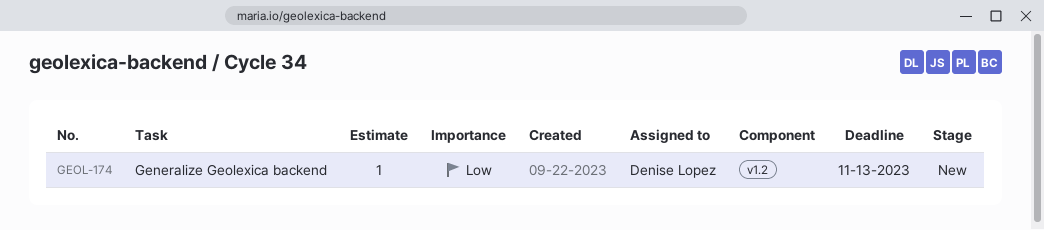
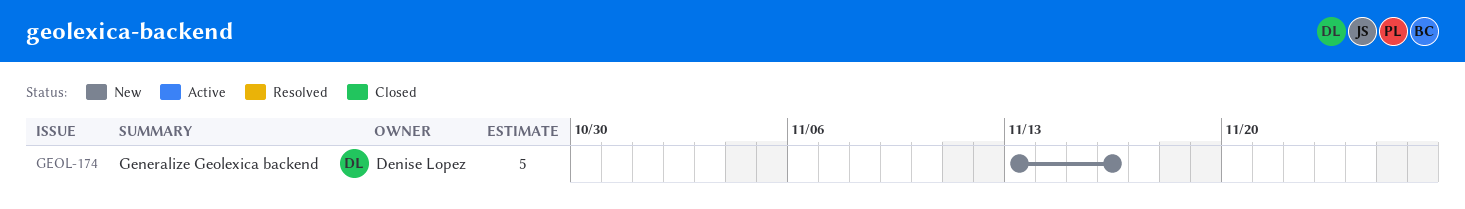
GEOL-174, estimate: 1 -> 5
GEOL-174, due: Nov 13 -> Nov 16

